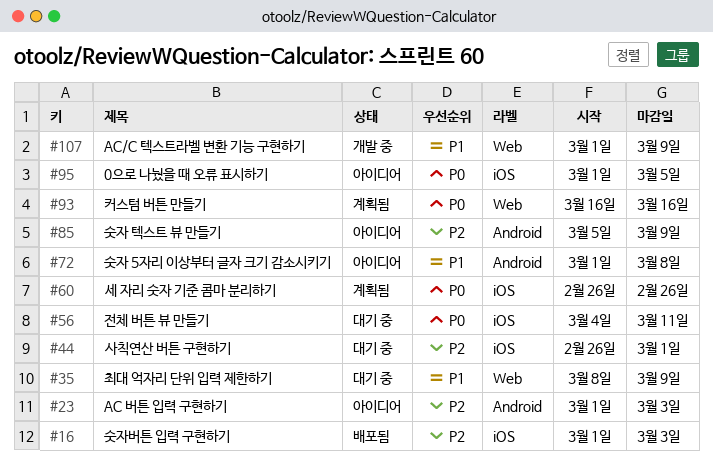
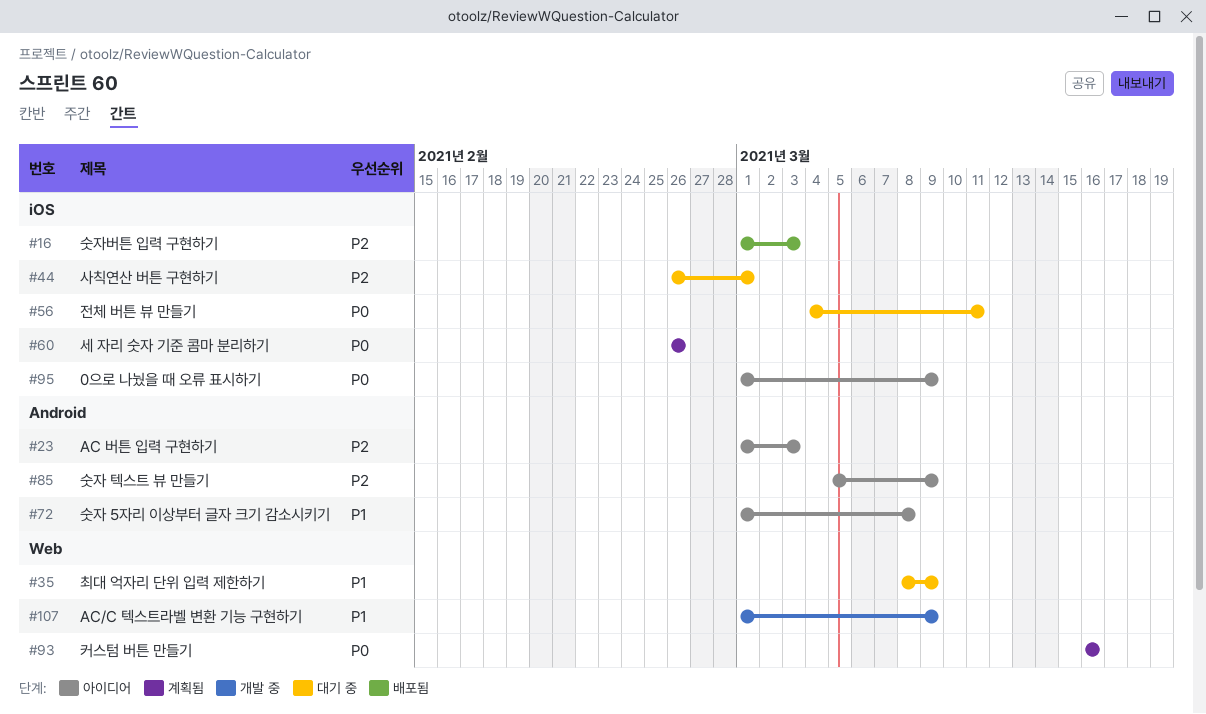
#95, due: Mar 5 -> Mar 9

